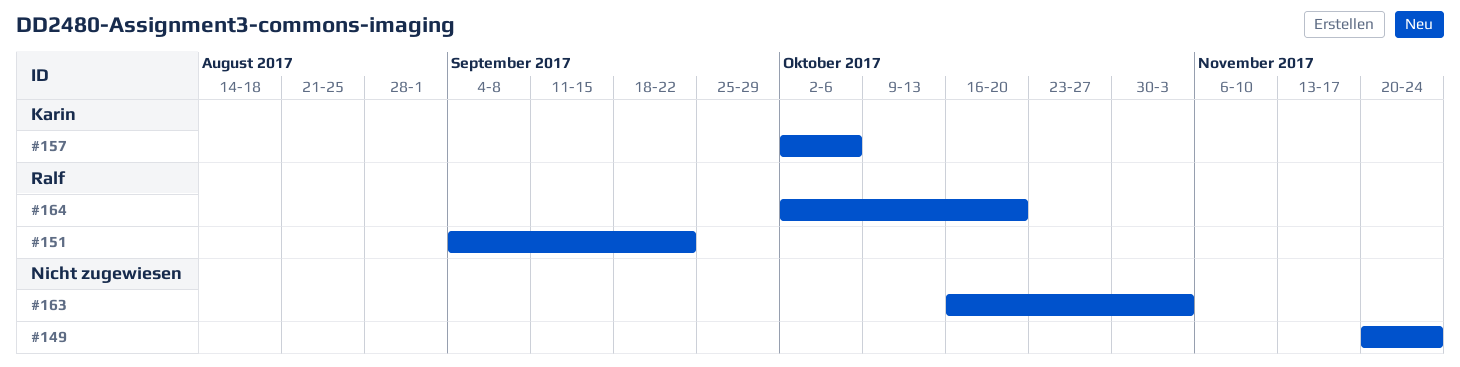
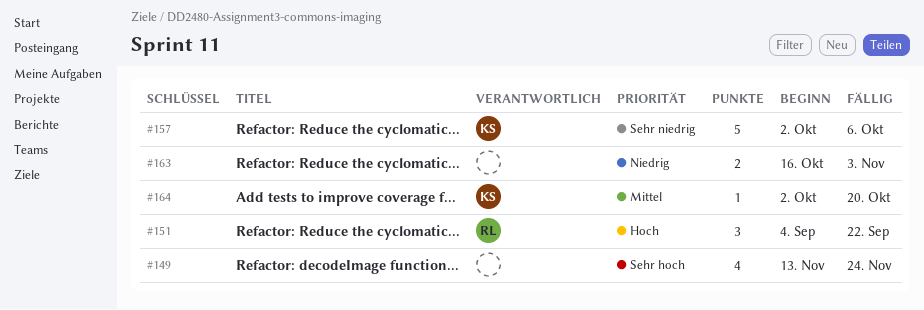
#149, start: Nov 20 -> Nov 13
#164, owner: Ralf -> Karin

